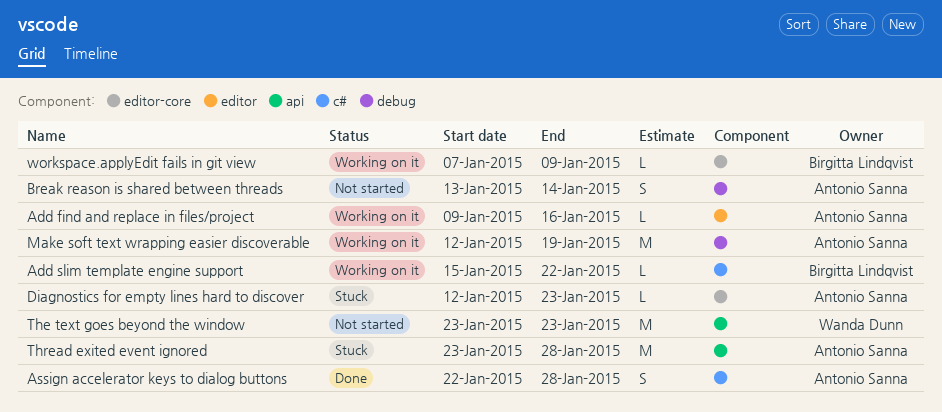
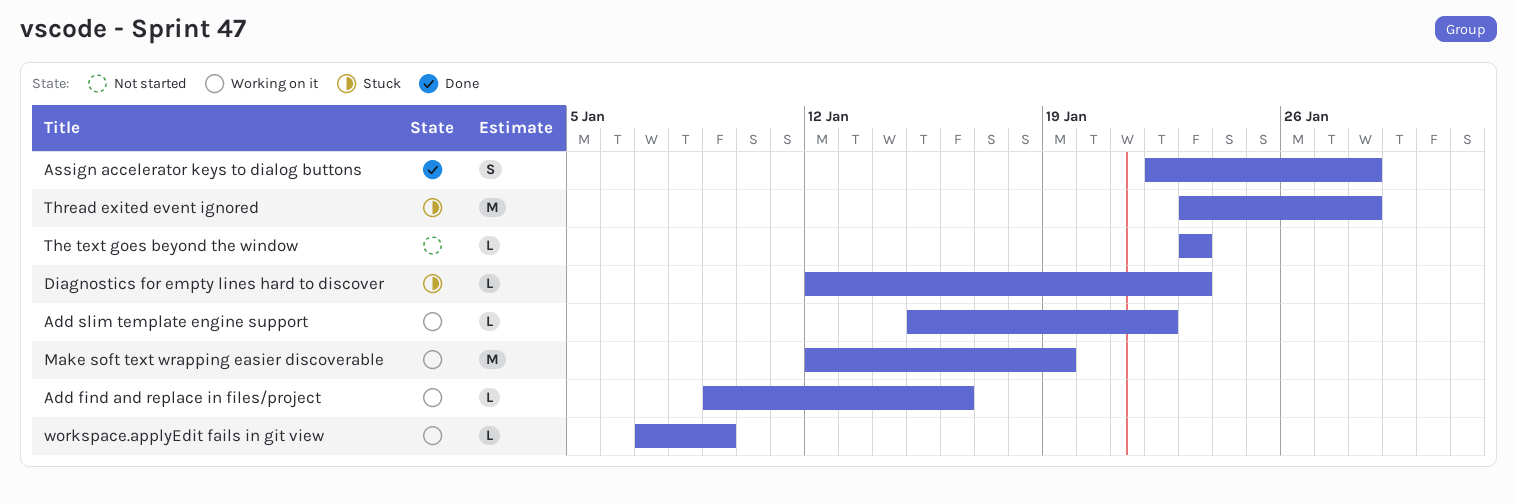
Break reason is shared between threads: present -> none
The text goes beyond the window, estimate: M -> L

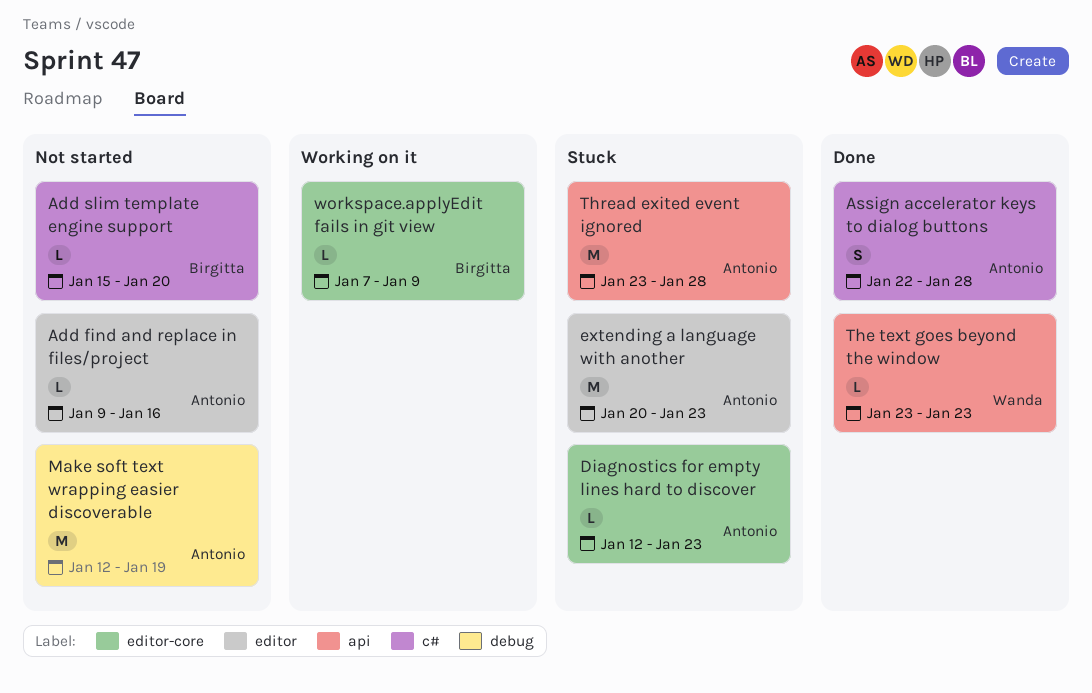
Add find and replace in files/project, status: Working on it -> Not started
Add slim template engine support, status: Working on it -> Not started
Add slim template engine support, due: Jan 22 -> Jan 20
extending a language with another: none -> present
Make soft text wrapping easier discoverable, status: Working on it -> Not started
The text goes beyond the window, status: Not started -> Done

